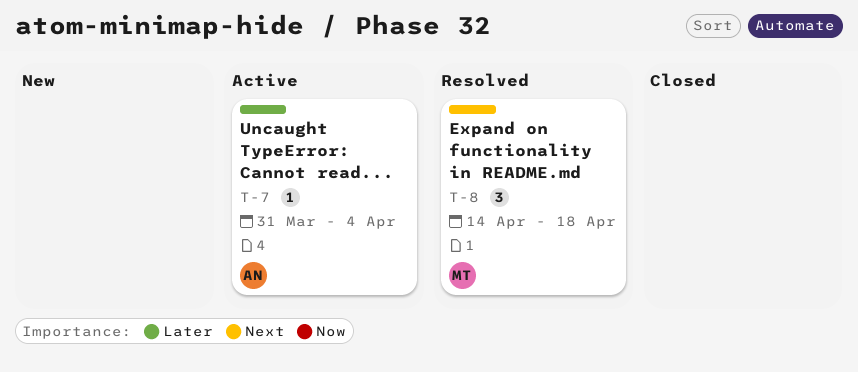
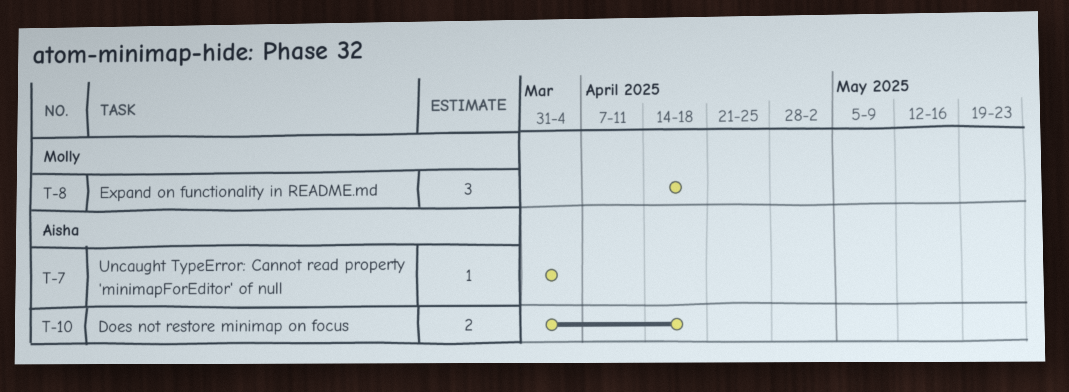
T-10: none -> present

